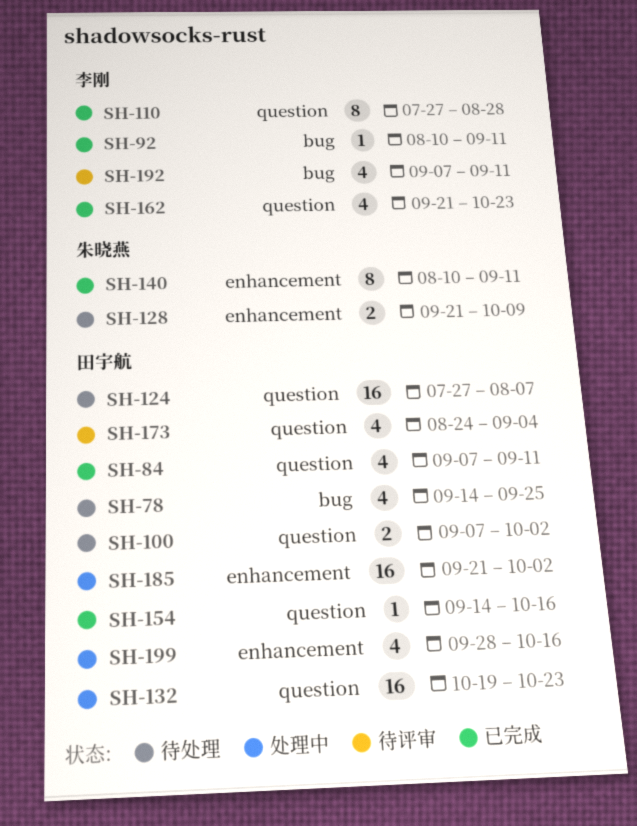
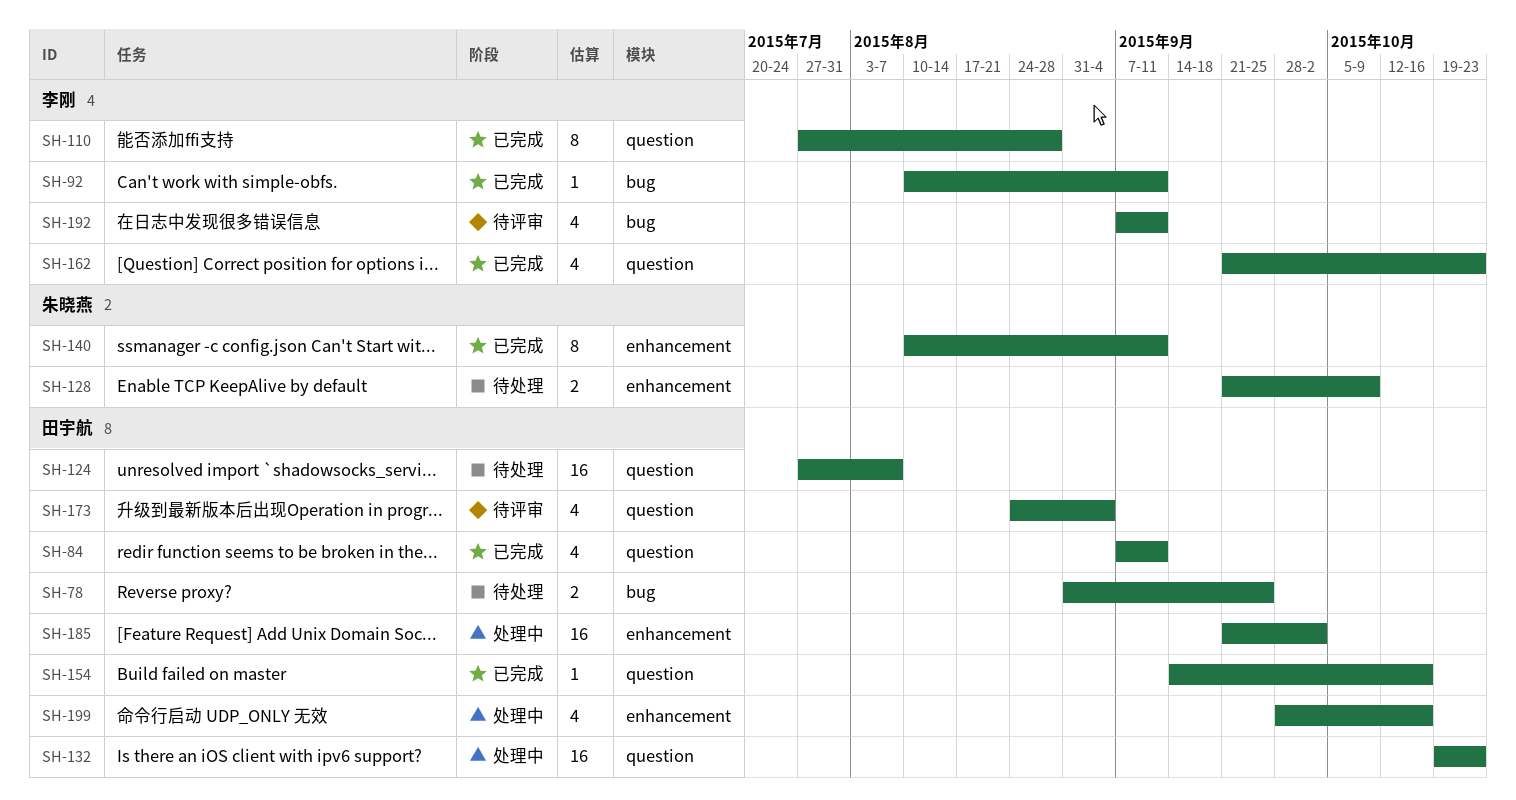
SH-78, estimate: 4 -> 2
SH-78, start: Sep 14 -> Aug 31
SH-100: present -> none

